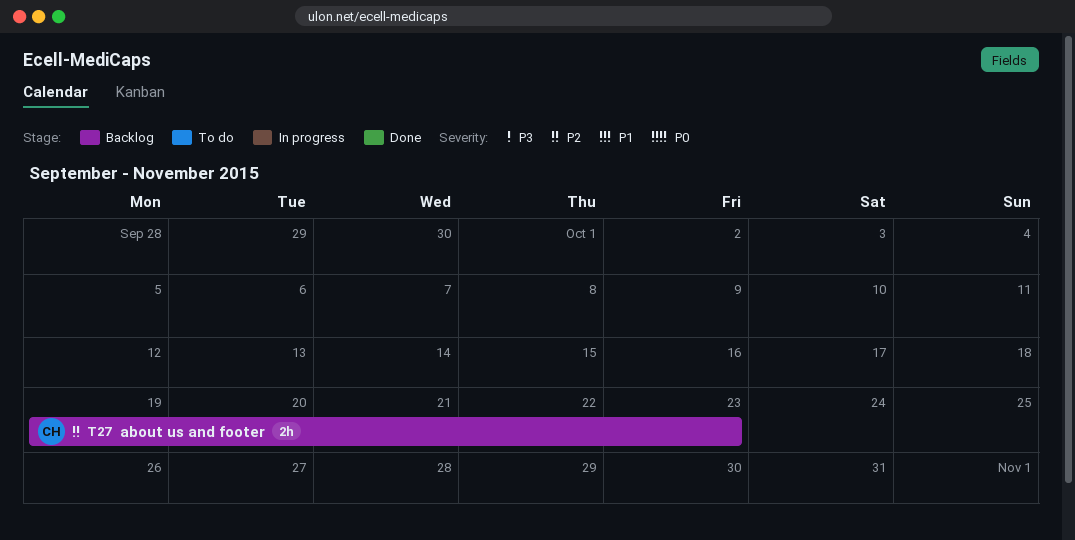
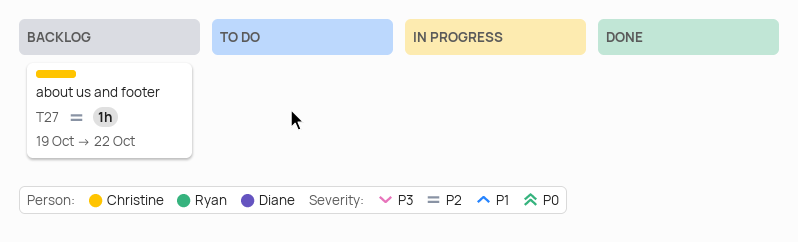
T27, estimate: 2h -> 1h
T27, due: Oct 23 -> Oct 22

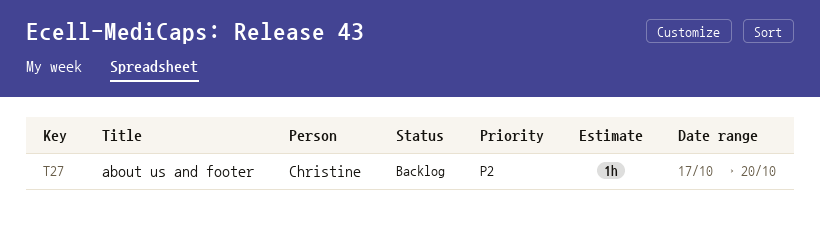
T27, start: Oct 19 -> Oct 17
T27, due: Oct 22 -> Oct 20

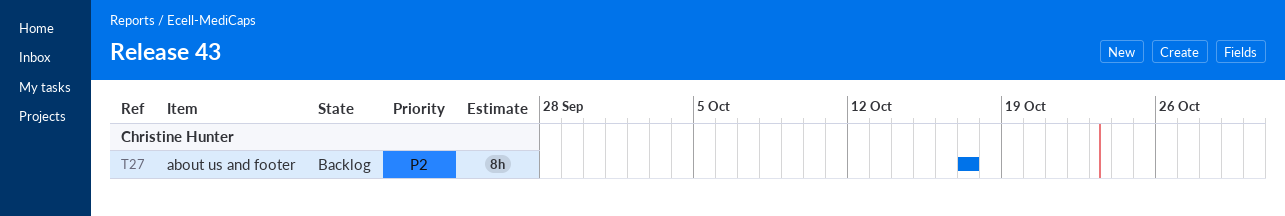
T27, estimate: 1h -> 8h
T27, due: Oct 20 -> Oct 17

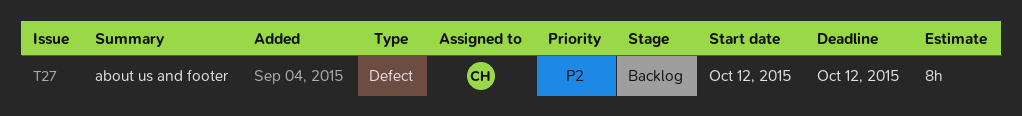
T27, start: Oct 17 -> Oct 12
T27, due: Oct 17 -> Oct 12

